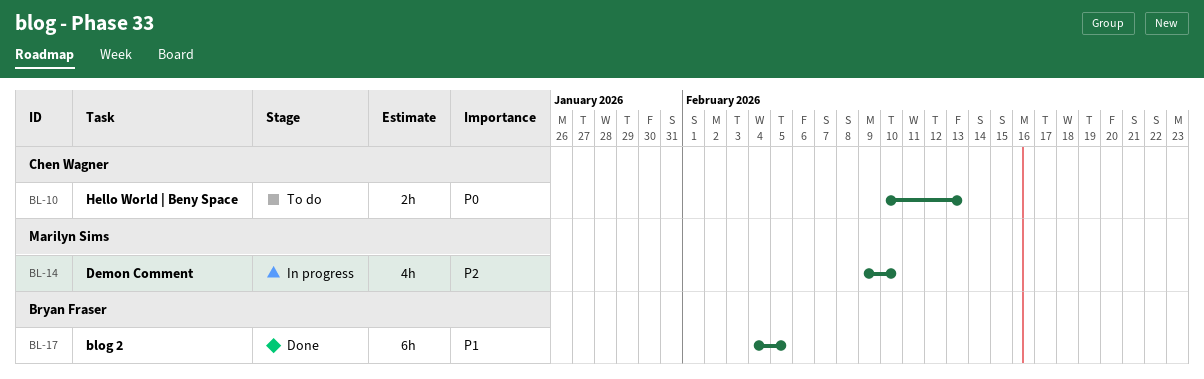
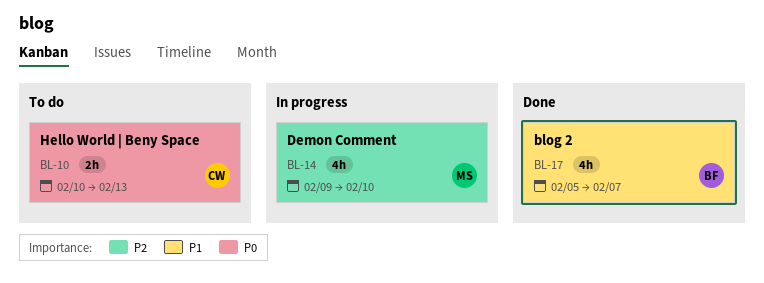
BL-17, estimate: 6h -> 4h
BL-17, start: Feb 4 -> Feb 5
BL-17, due: Feb 5 -> Feb 7

